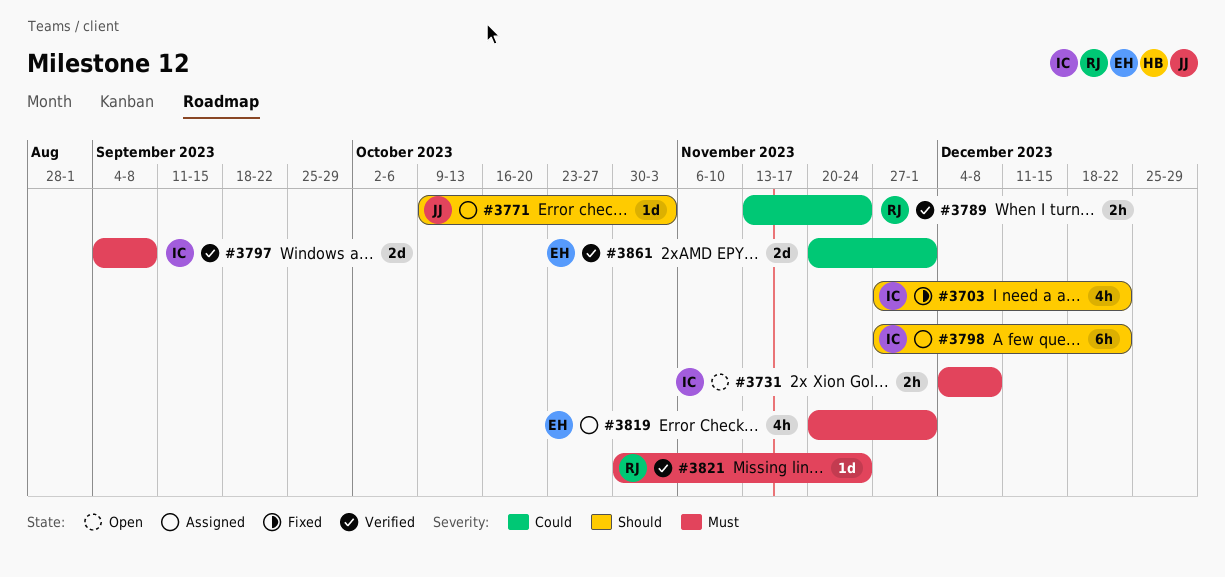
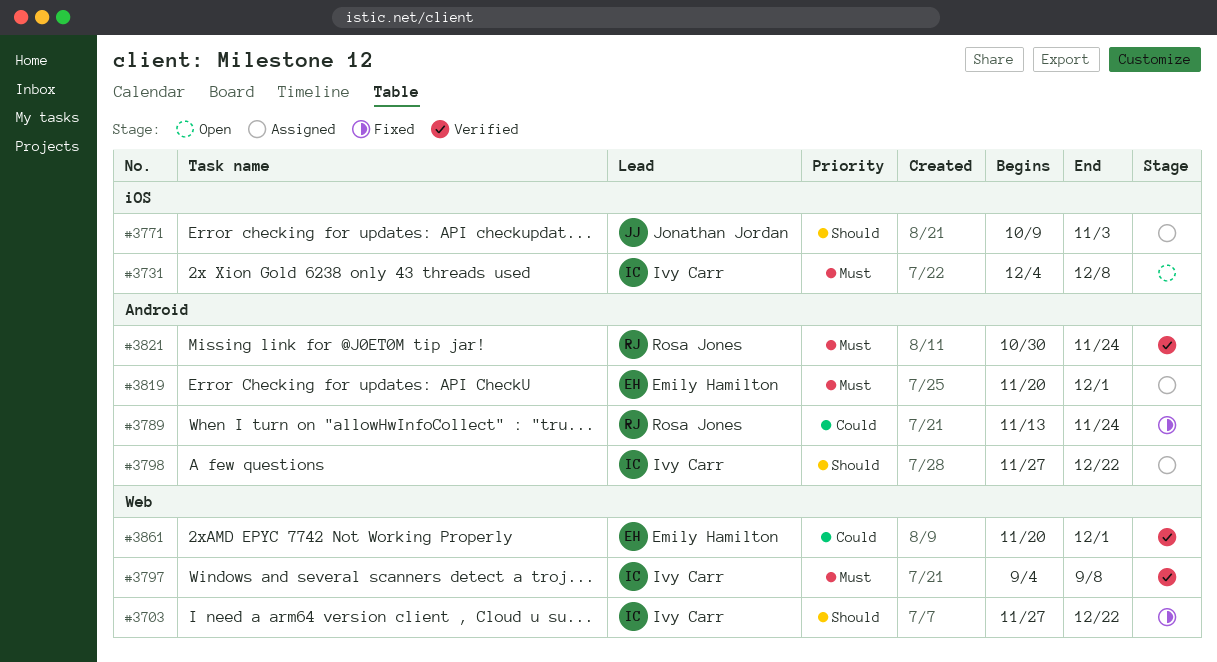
#3789, status: Verified -> Fixed

